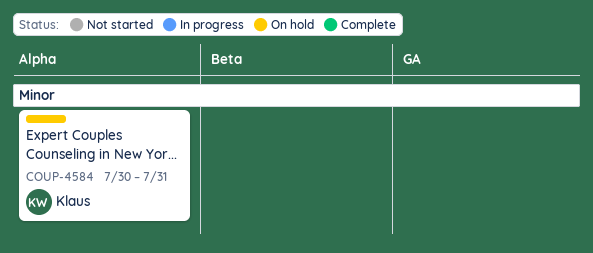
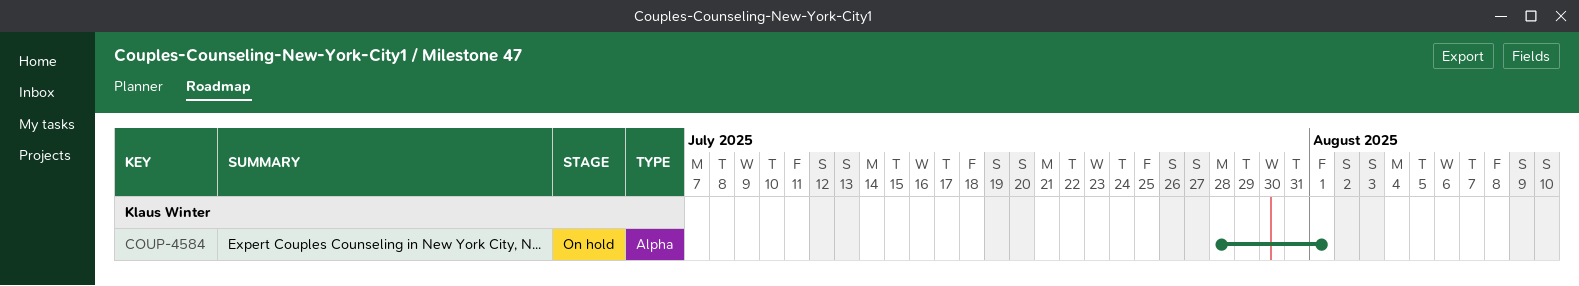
COUP-4584, start: Jul 30 -> Jul 28
COUP-4584, due: Jul 31 -> Aug 1

